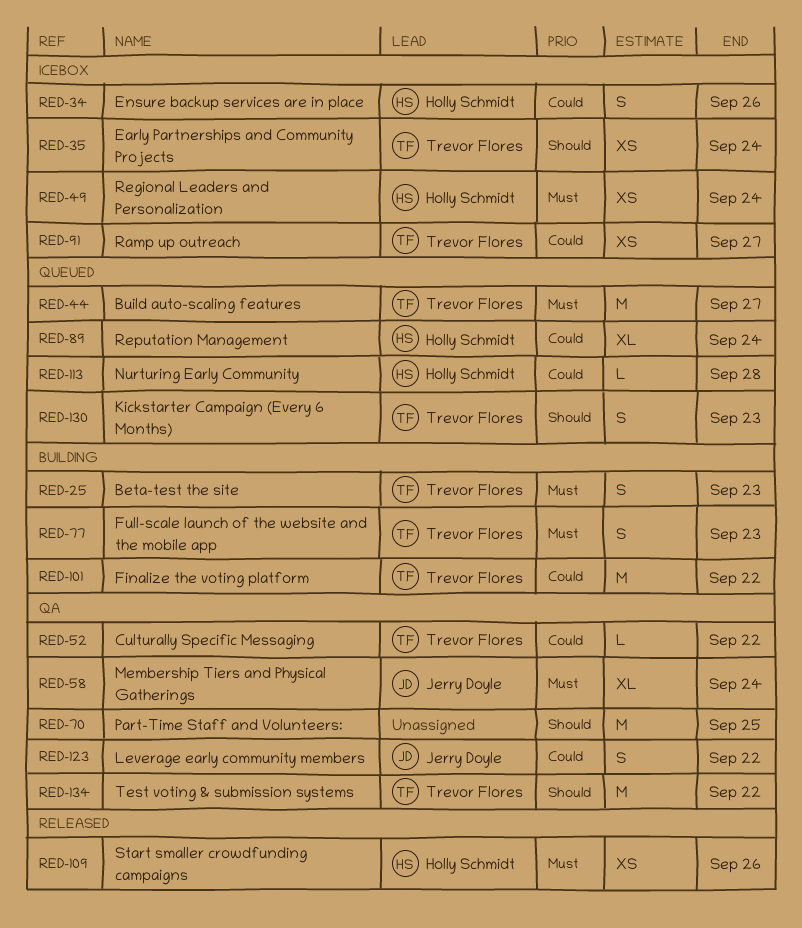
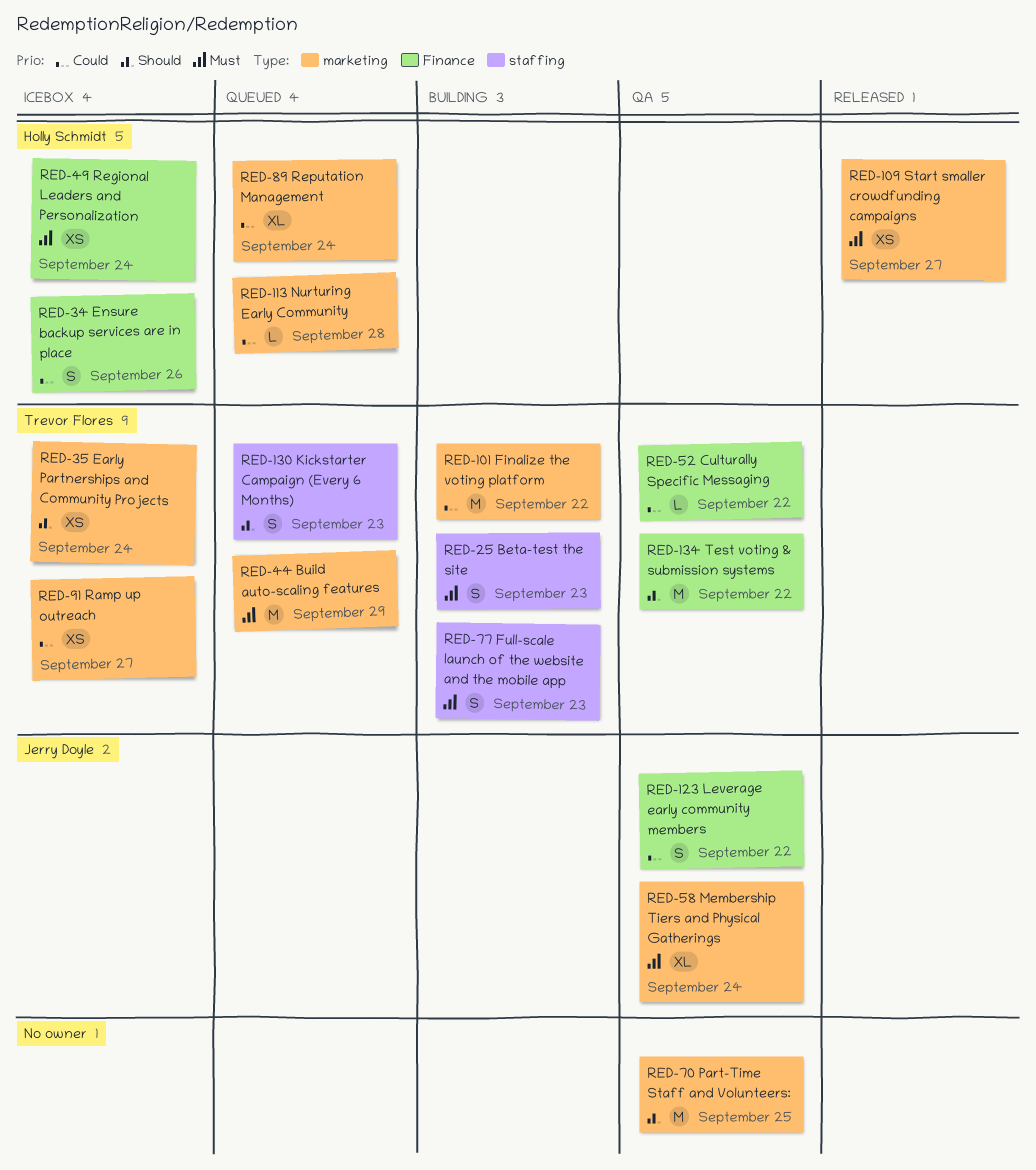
RED-44, due: Sep 27 -> Sep 29
RED-109, due: Sep 26 -> Sep 27

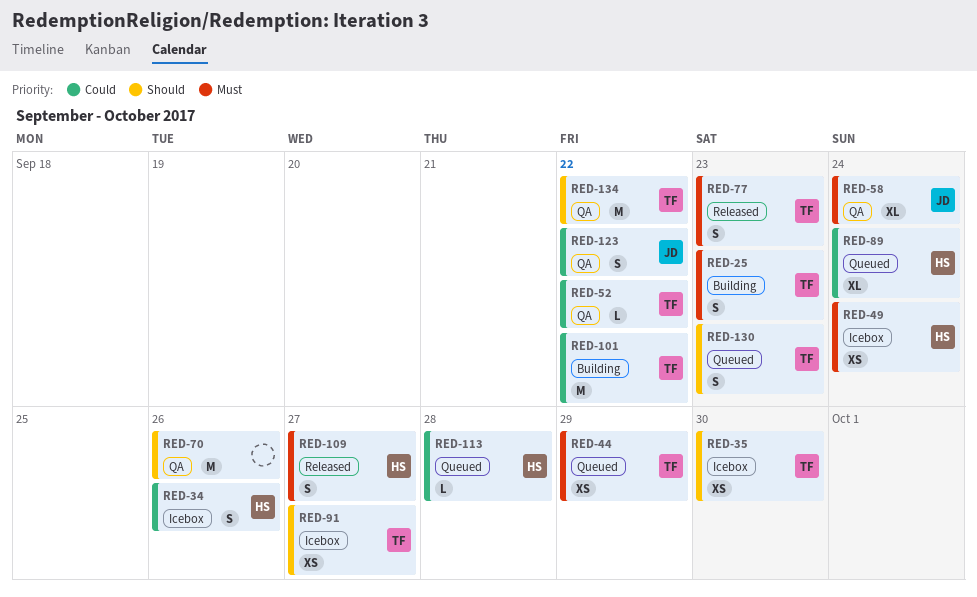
RED-35, due: Sep 24 -> Sep 30
RED-44, estimate: M -> XS
RED-70, due: Sep 25 -> Sep 26
RED-77, status: Building -> Released
RED-91, priority: Could -> Should
RED-109, estimate: XS -> S

